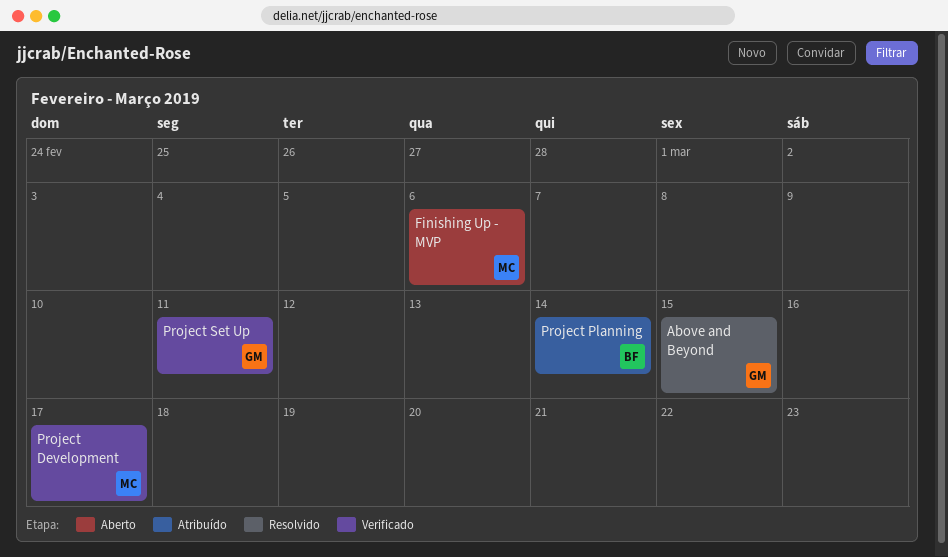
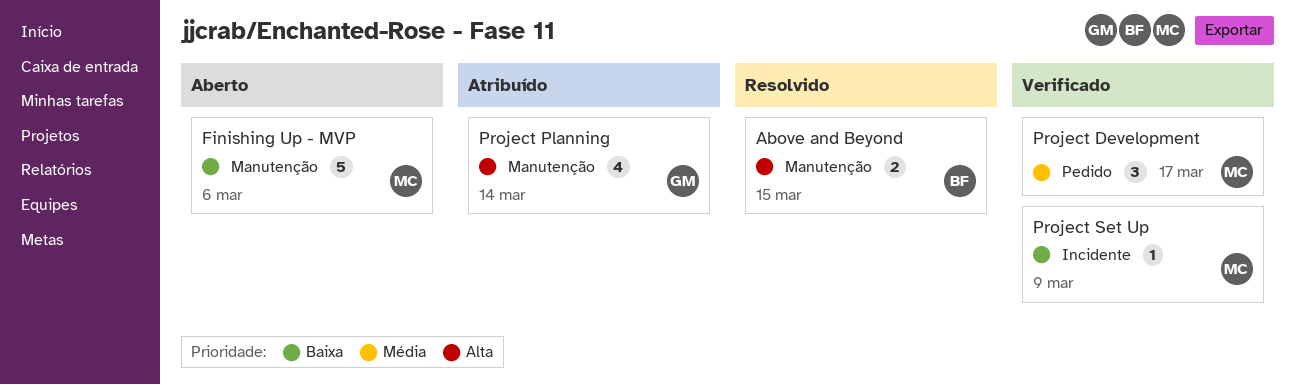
Above and Beyond, owner: GM -> BF
Project Planning, owner: BF -> GM
Project Set Up, owner: GM -> MC
Project Set Up, due: Mar 11 -> Mar 9

